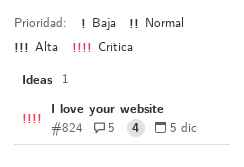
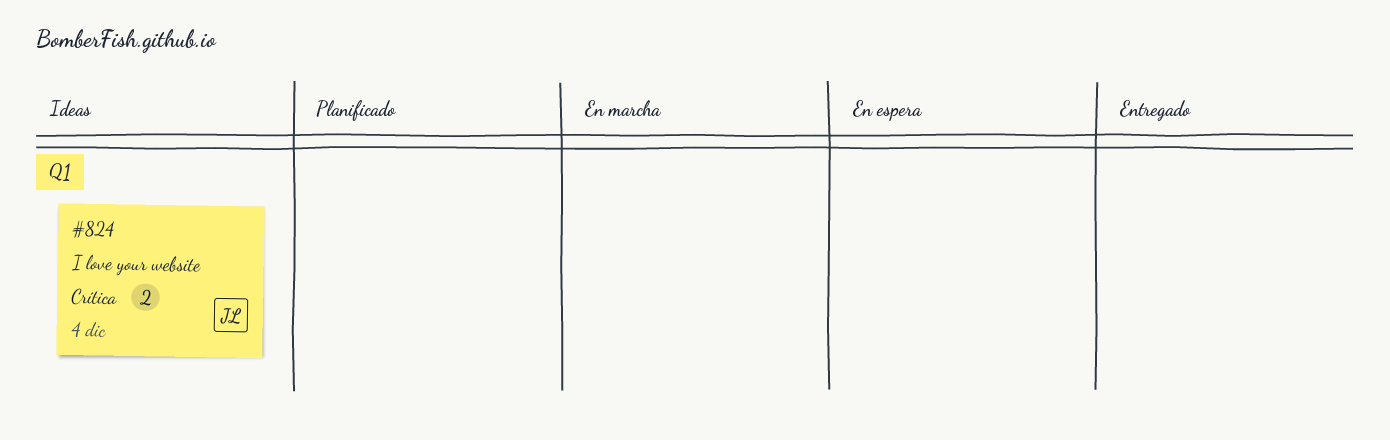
#824, estimate: 4 -> 2
#824, due: Dec 5 -> Dec 4

